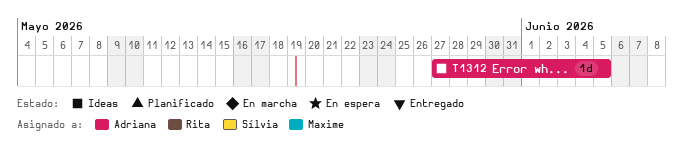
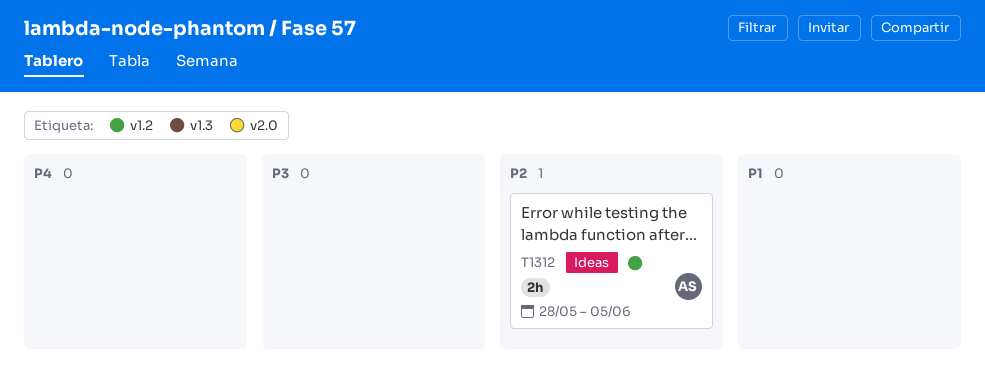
T1312, estimate: 1d -> 2h
T1312, start: May 27 -> May 28

